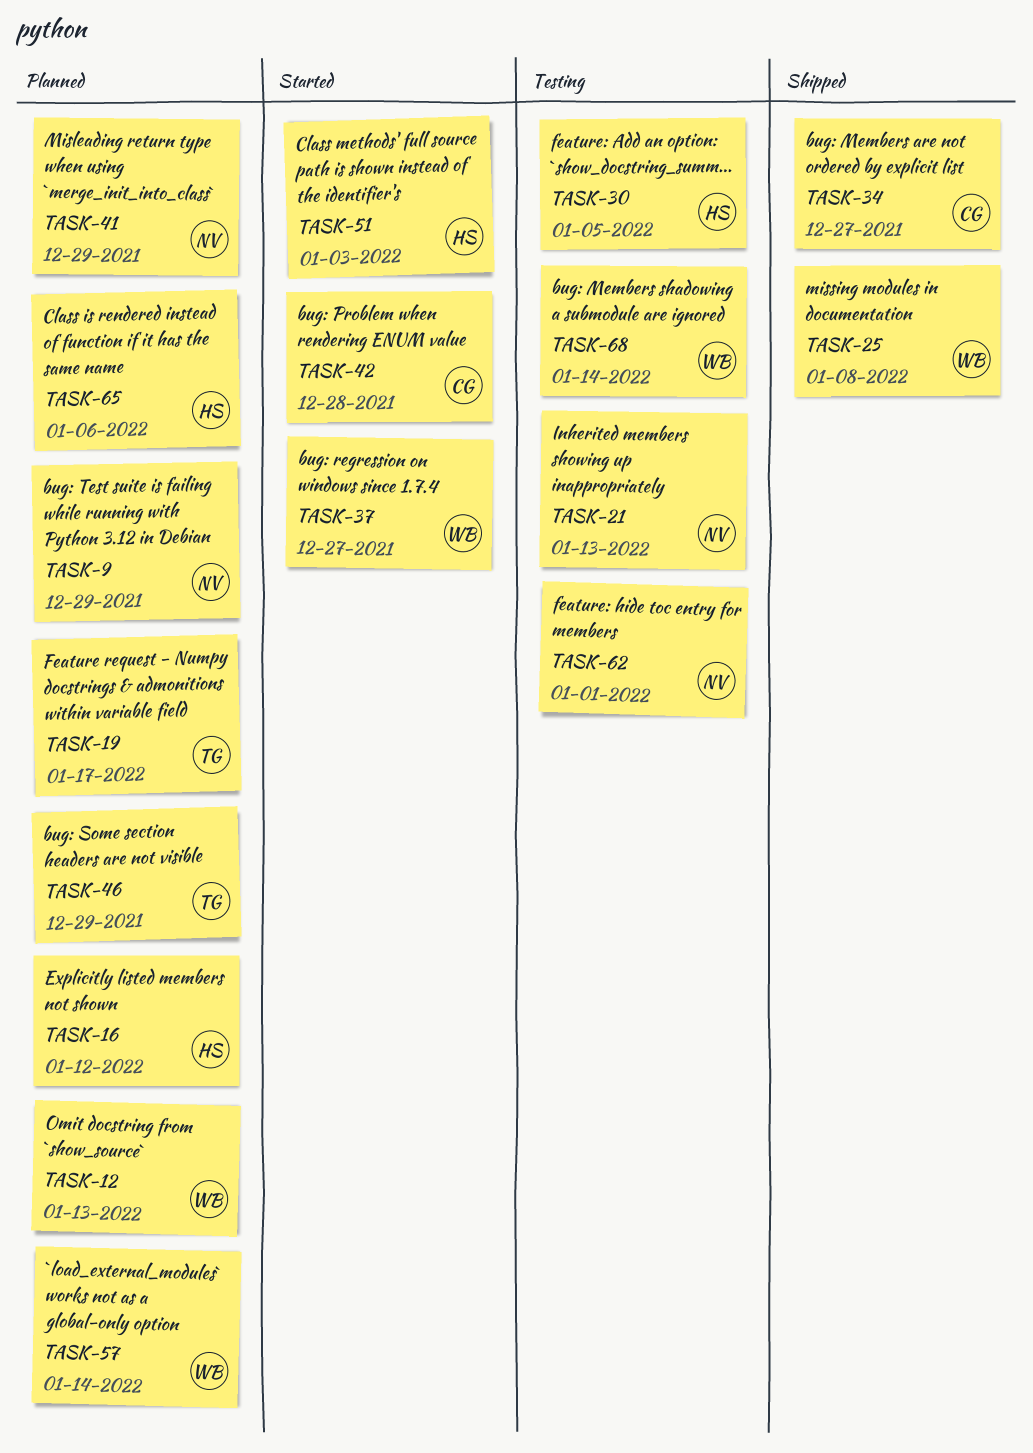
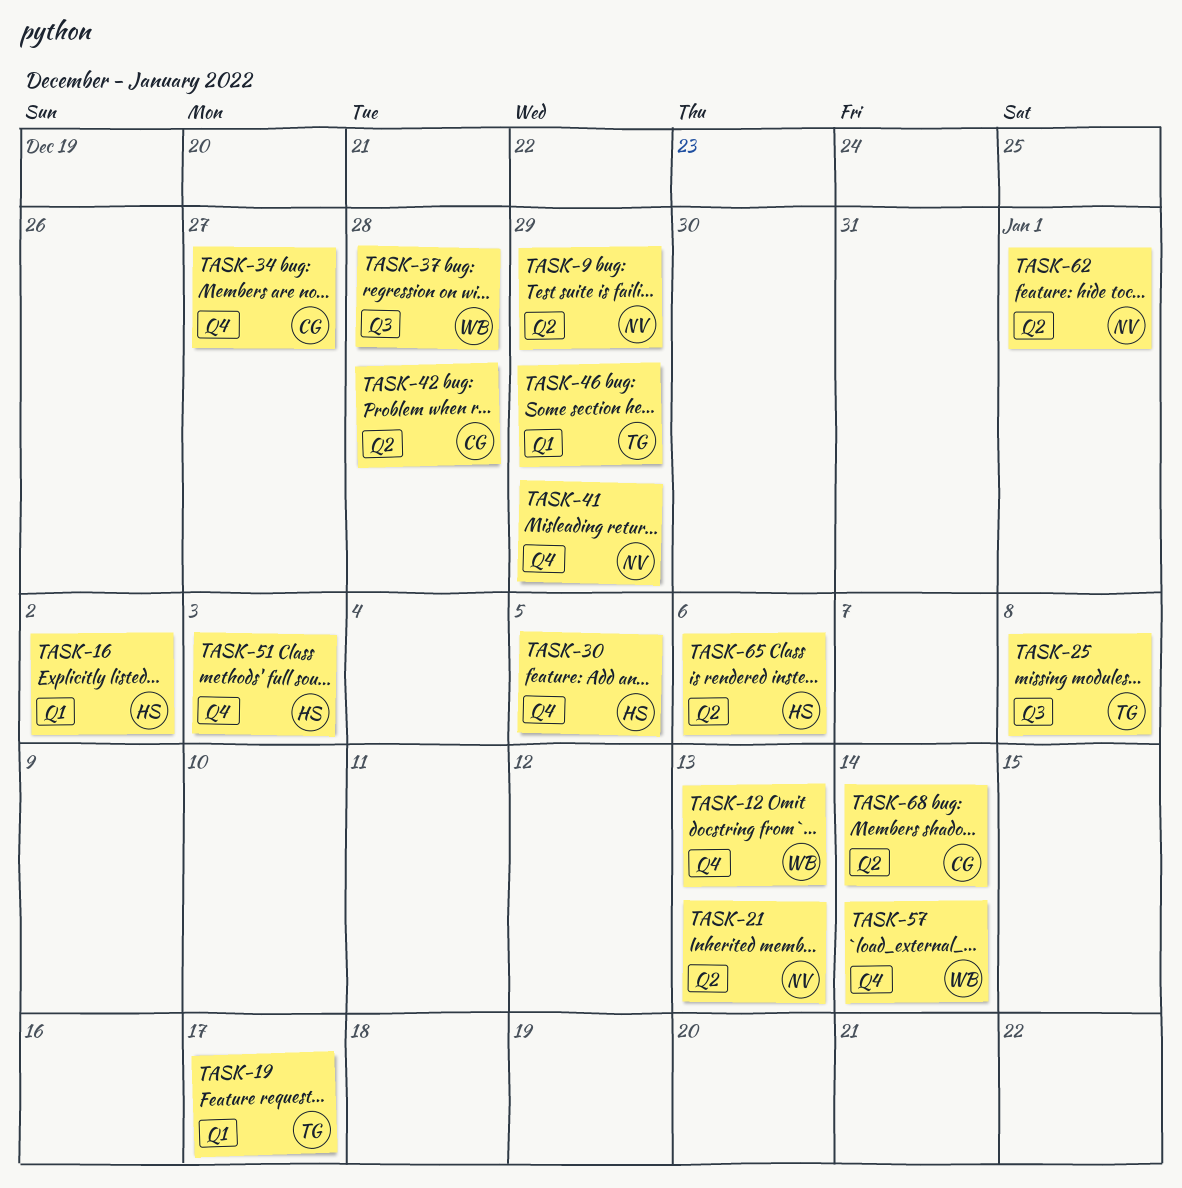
TASK-16, due: Jan 12 -> Jan 2
TASK-25, owner: WB -> TG
TASK-37, due: Dec 27 -> Dec 28
TASK-68, owner: WB -> CG

